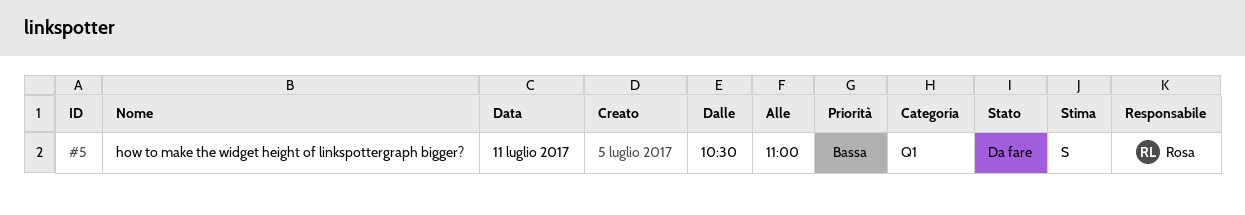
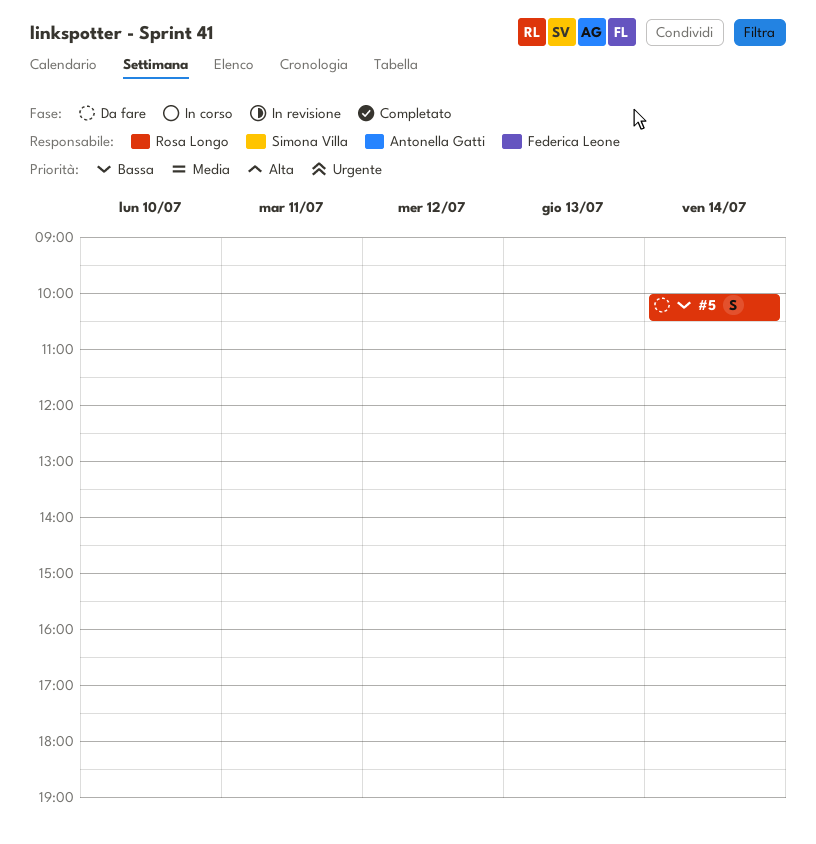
#5, day: Jul 11 -> Jul 14
#5, begins: 10:30 -> 10:00
#5, ends: 11:00 -> 10:30

